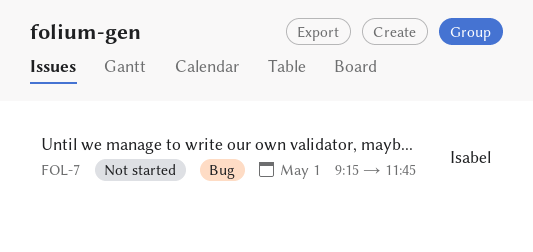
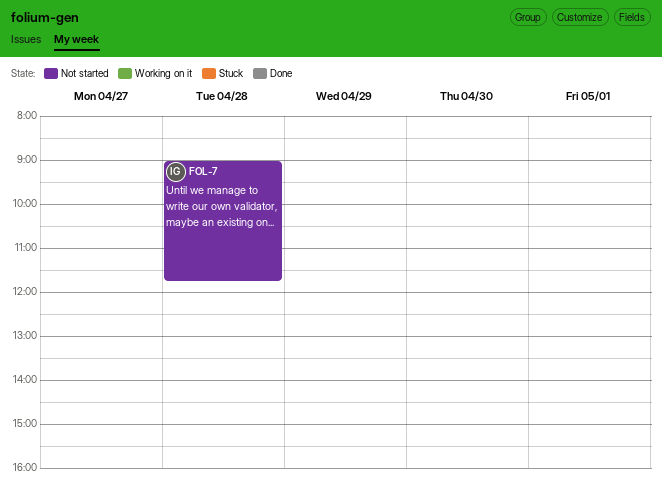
FOL-7, day: May 1 -> Apr 28
FOL-7, begins: 09:15 -> 09:00

